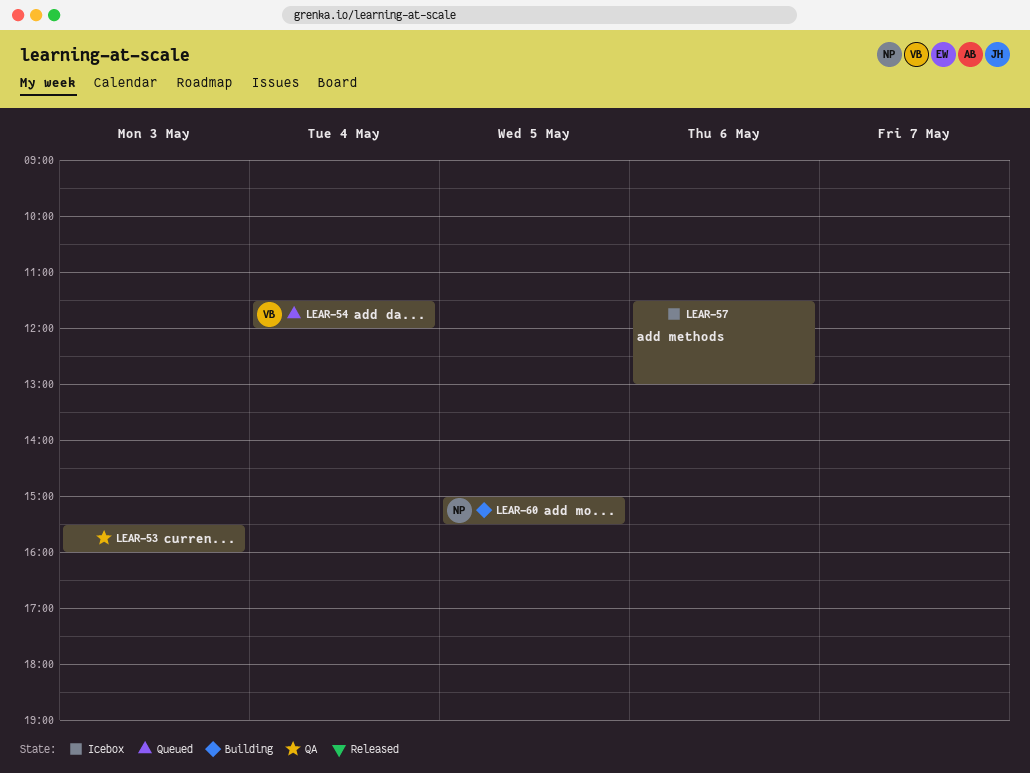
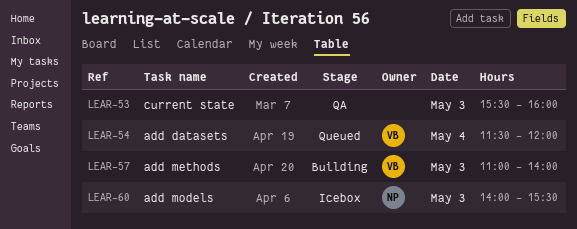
LEAR-57, status: Icebox -> Building
LEAR-57, owner: none -> VB
LEAR-57, day: May 6 -> May 3
LEAR-57, begins: 11:30 -> 11:00
LEAR-57, ends: 13:00 -> 14:00
LEAR-60, status: Building -> Icebox
LEAR-60, day: May 5 -> May 3
LEAR-60, begins: 15:00 -> 14:00

